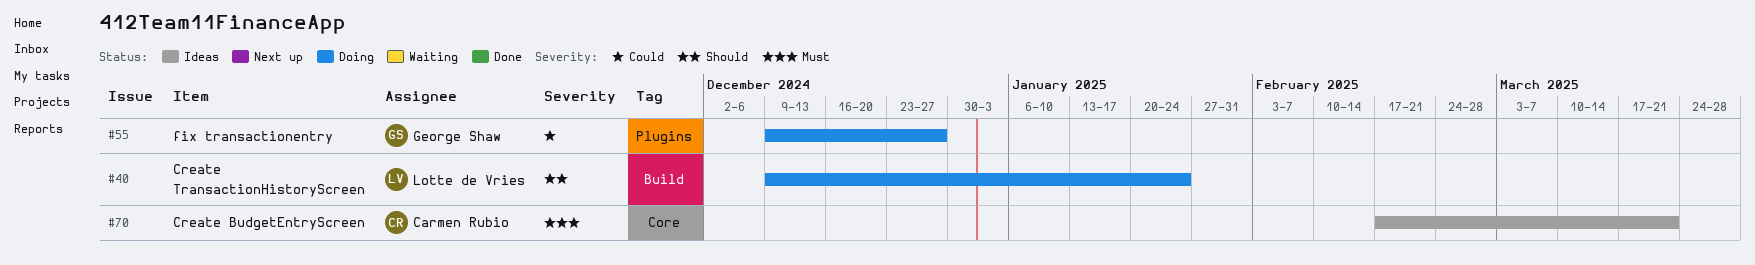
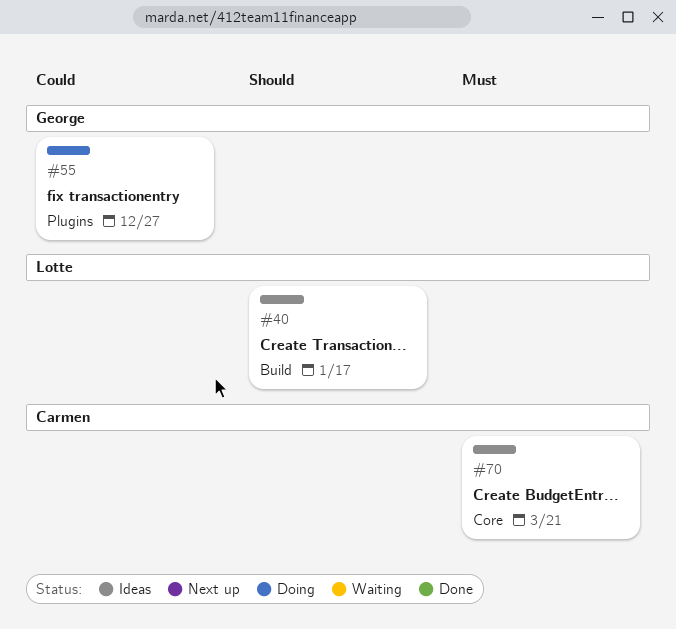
#40, status: Doing -> Ideas
#40, due: Jan 24 -> Jan 17

